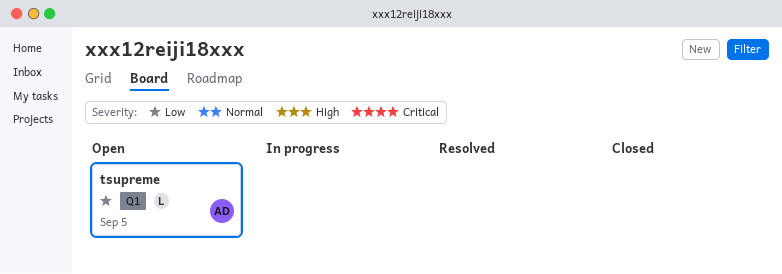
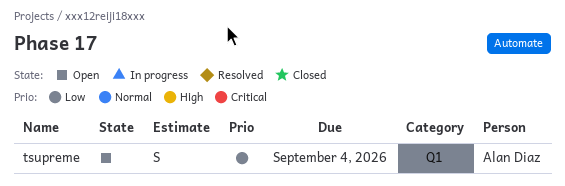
tsupreme, estimate: L -> S
tsupreme, due: Sep 5 -> Sep 4

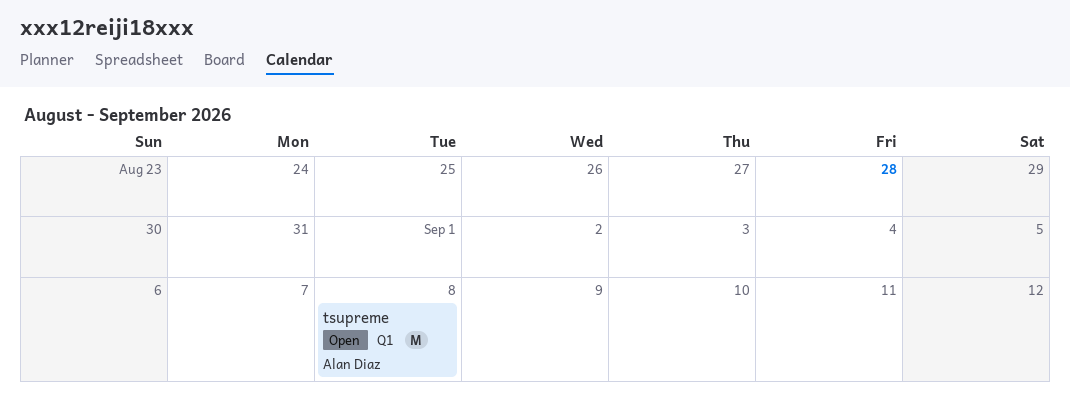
tsupreme, estimate: S -> M
tsupreme, due: Sep 4 -> Sep 8

